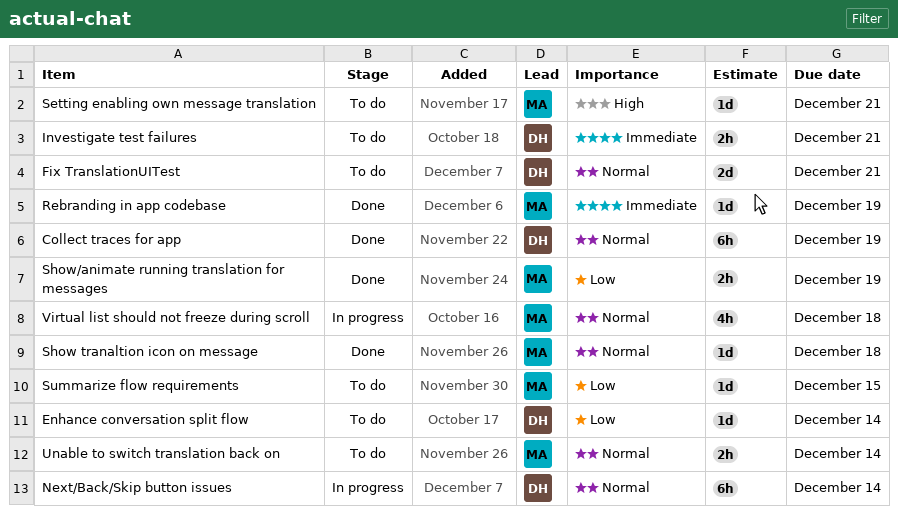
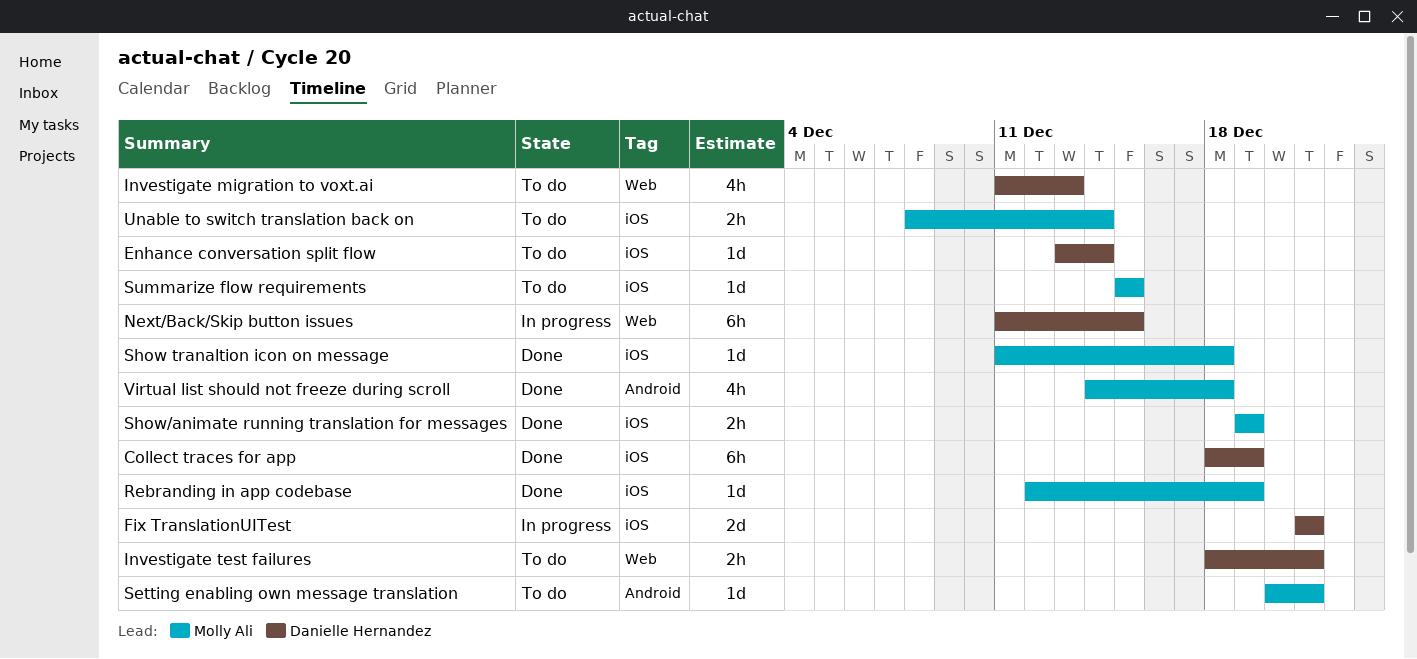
Fix TranslationUITest, status: To do -> In progress
Investigate migration to voxt.ai: none -> present
Next/Back/Skip button issues, due: Dec 14 -> Dec 15
Virtual list should not freeze during scroll, status: In progress -> Done

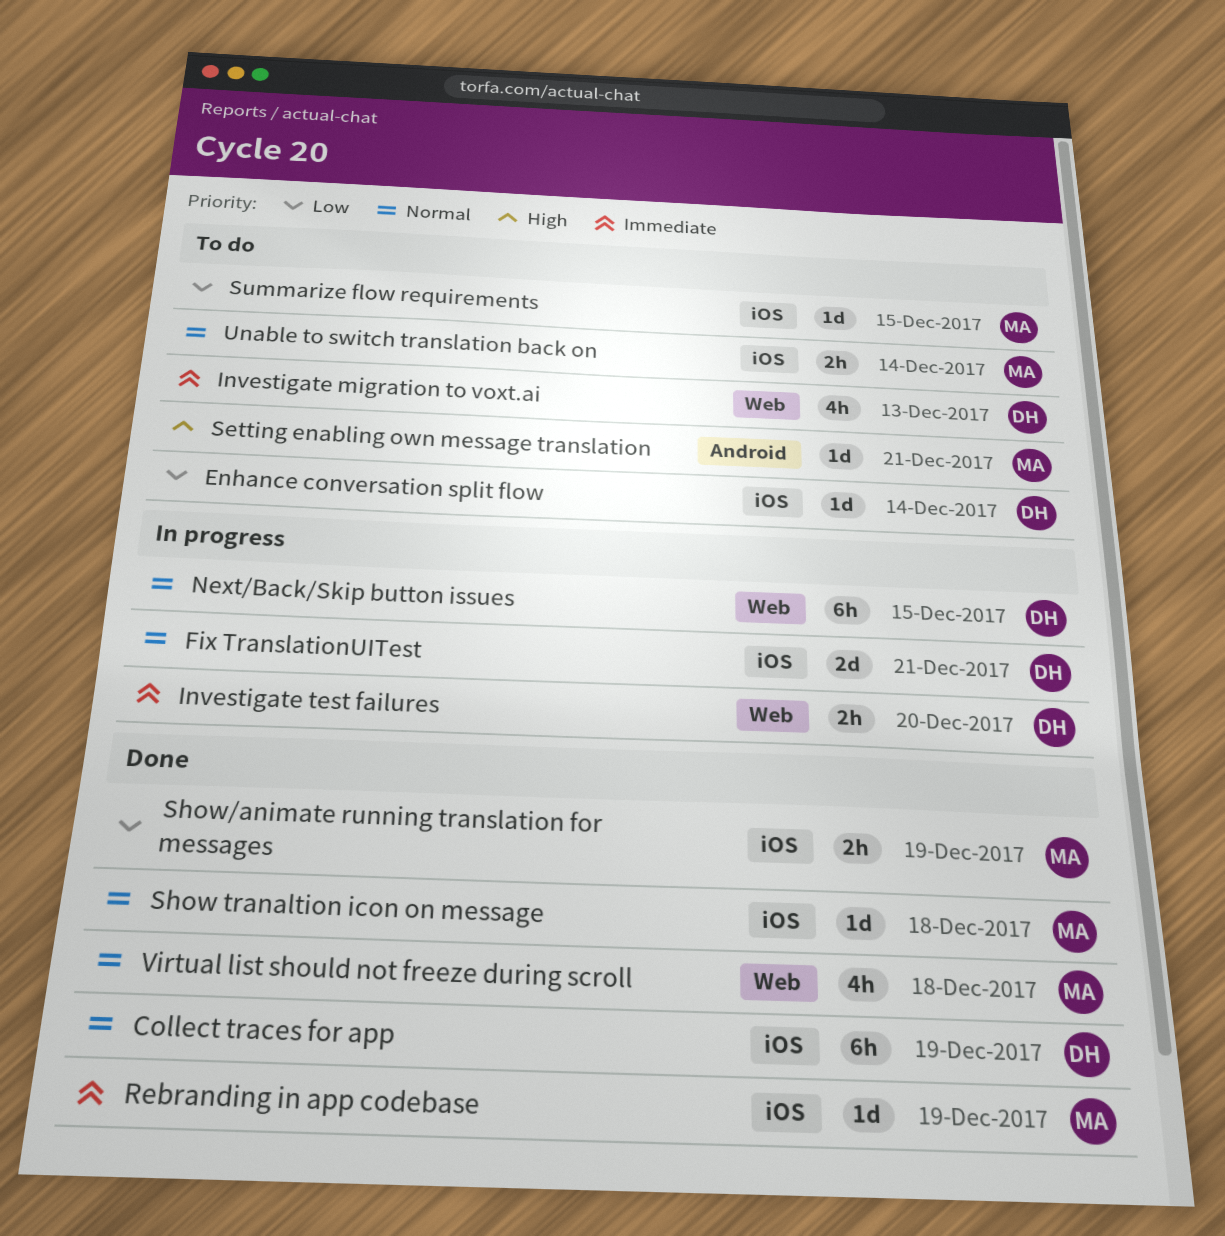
Investigate test failures, status: To do -> In progress
Investigate test failures, due: Dec 21 -> Dec 20
Virtual list should not freeze during scroll, label: Android -> Web

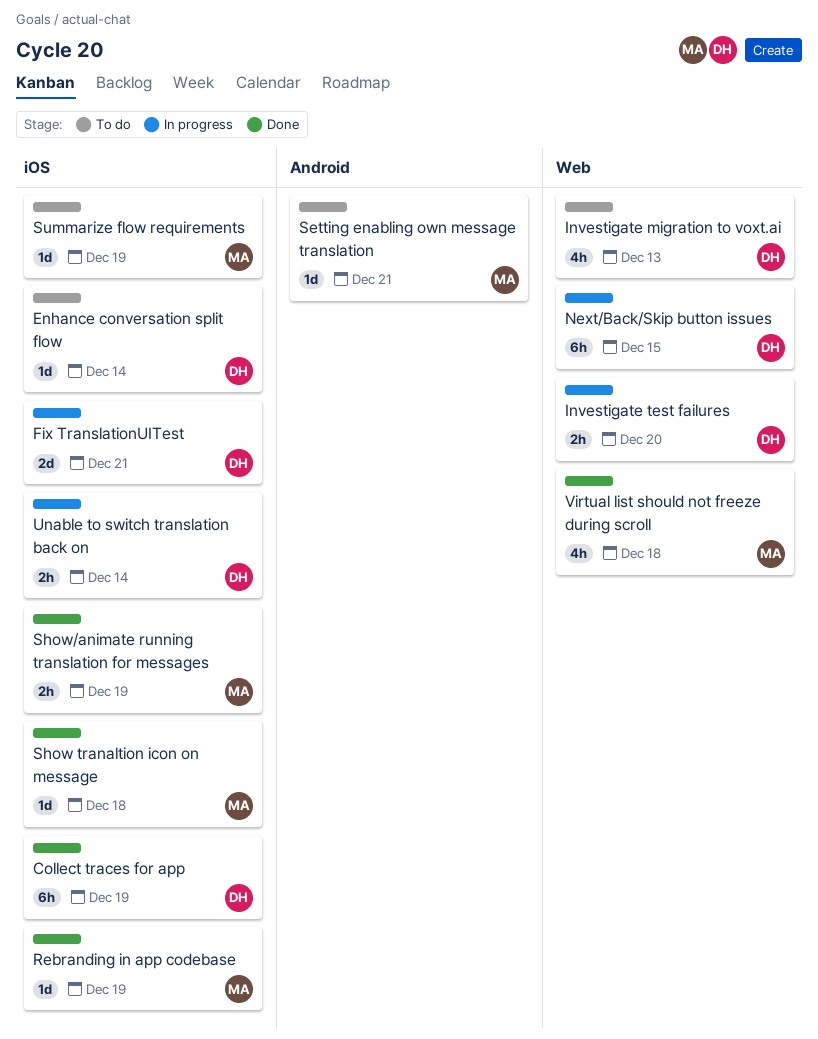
Summarize flow requirements, due: Dec 15 -> Dec 19
Unable to switch translation back on, status: To do -> In progress
Unable to switch translation back on, owner: MA -> DH

